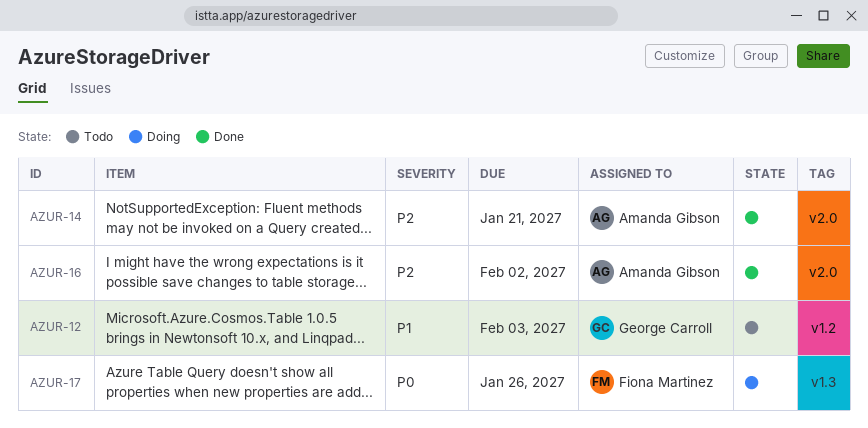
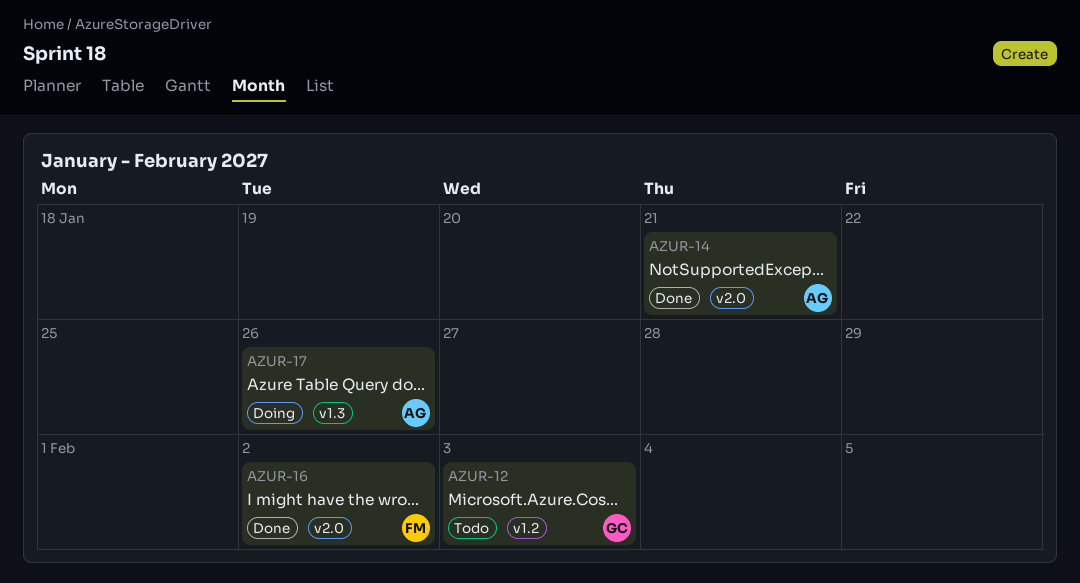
AZUR-16, owner: Amanda Gibson -> Fiona Martinez
AZUR-17, owner: Fiona Martinez -> Amanda Gibson

